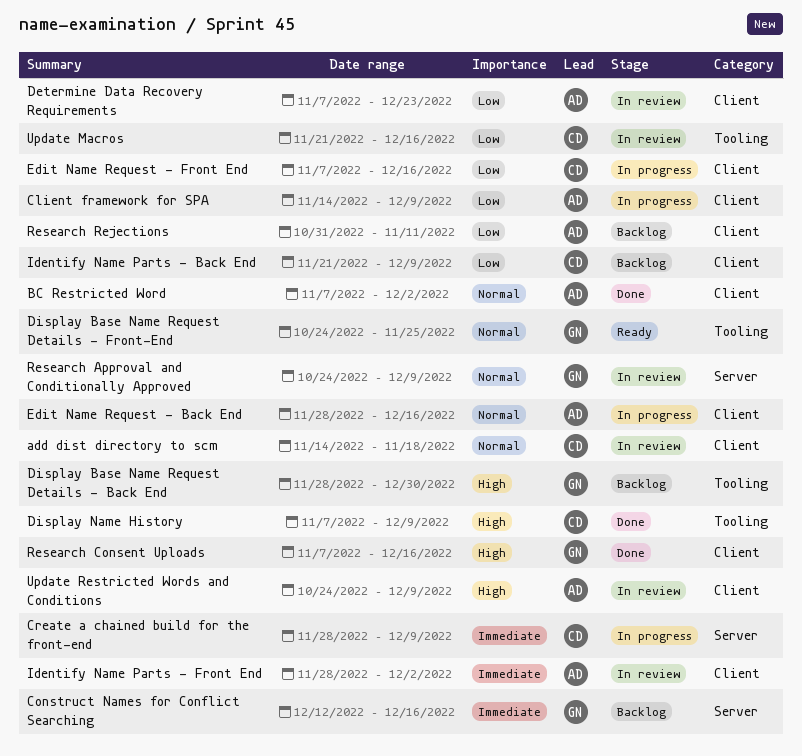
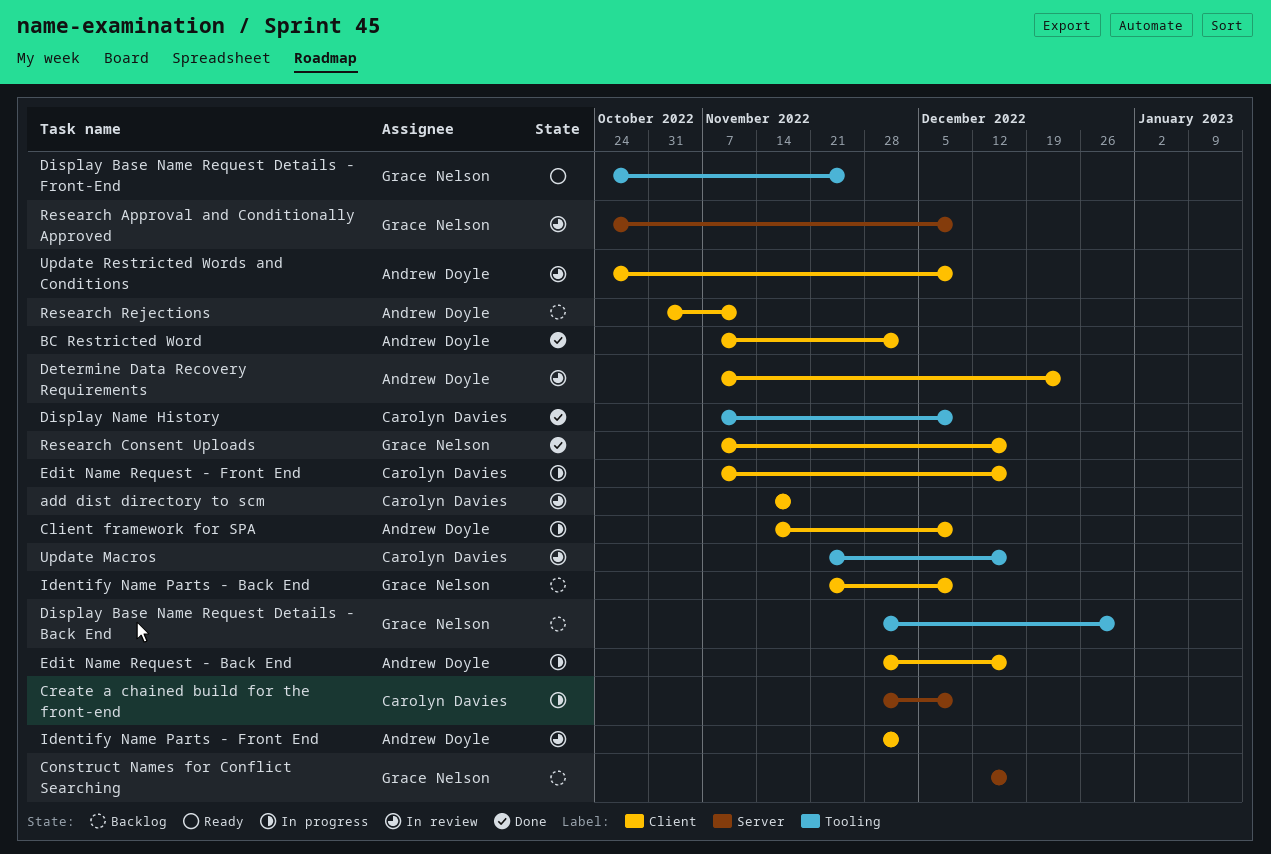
Identify Name Parts - Back End, owner: Carolyn Davies -> Grace Nelson

